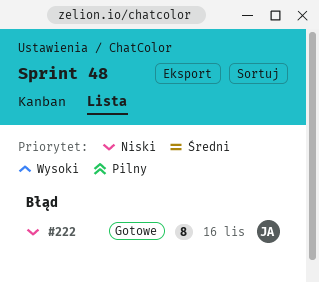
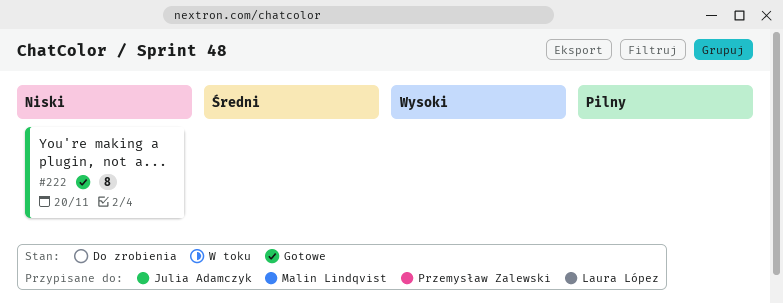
#222, due: Nov 16 -> Nov 20

